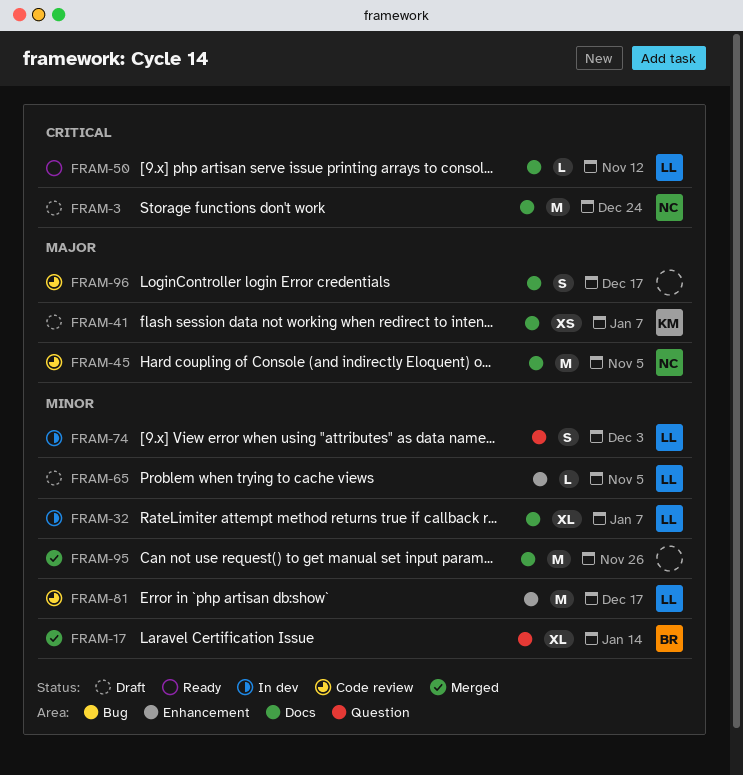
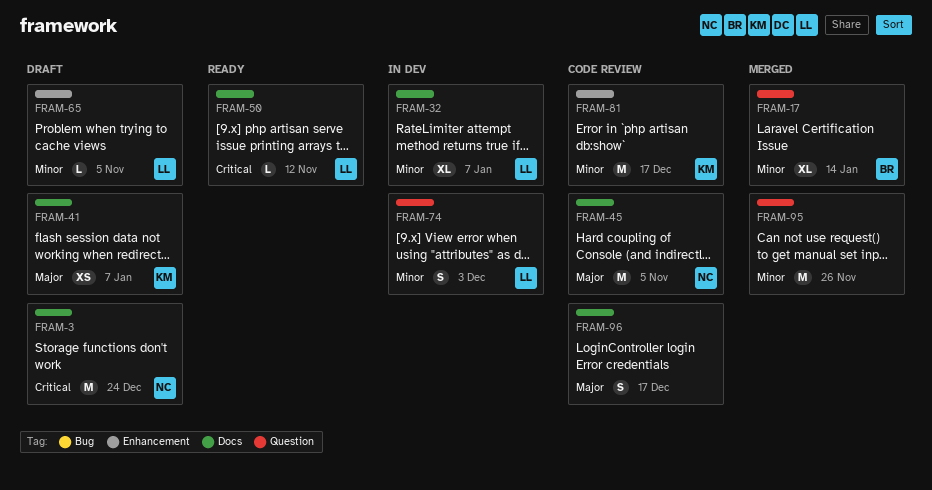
FRAM-81, owner: LL -> KM
FRAM-95, label: Docs -> Question

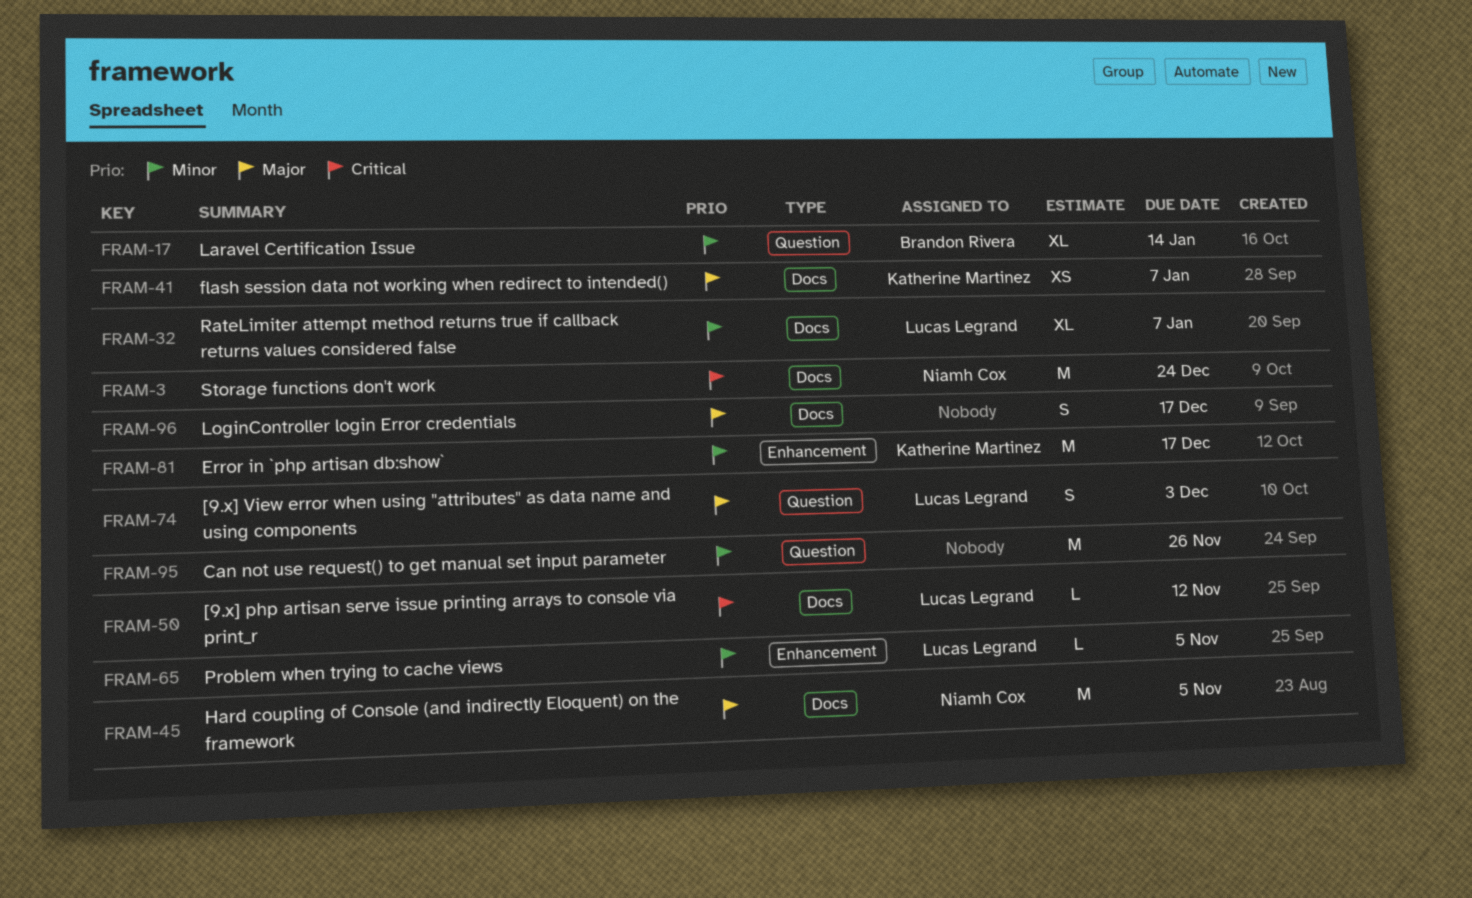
FRAM-74, priority: Minor -> Major

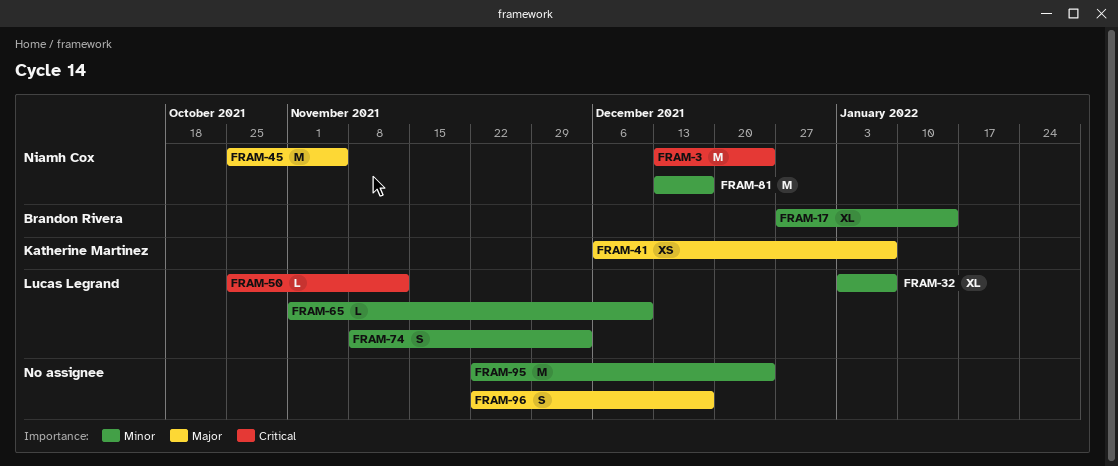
FRAM-65, due: Nov 5 -> Dec 10
FRAM-74, priority: Major -> Minor
FRAM-81, owner: Katherine Martinez -> Niamh Cox
FRAM-95, due: Nov 26 -> Dec 24

